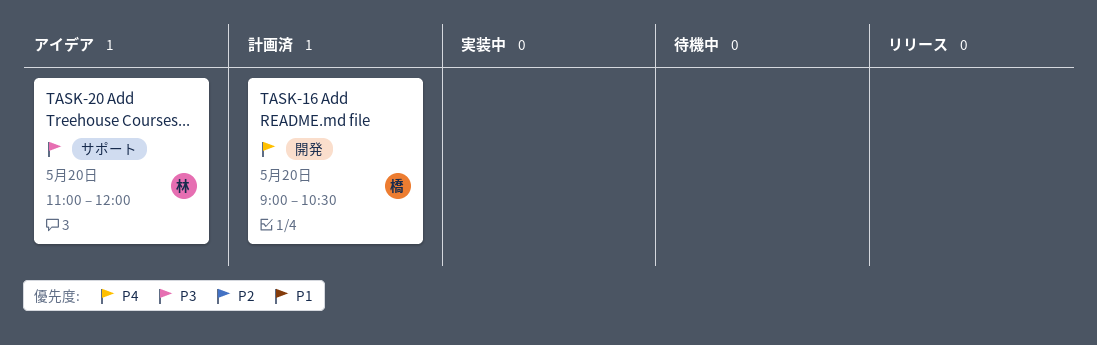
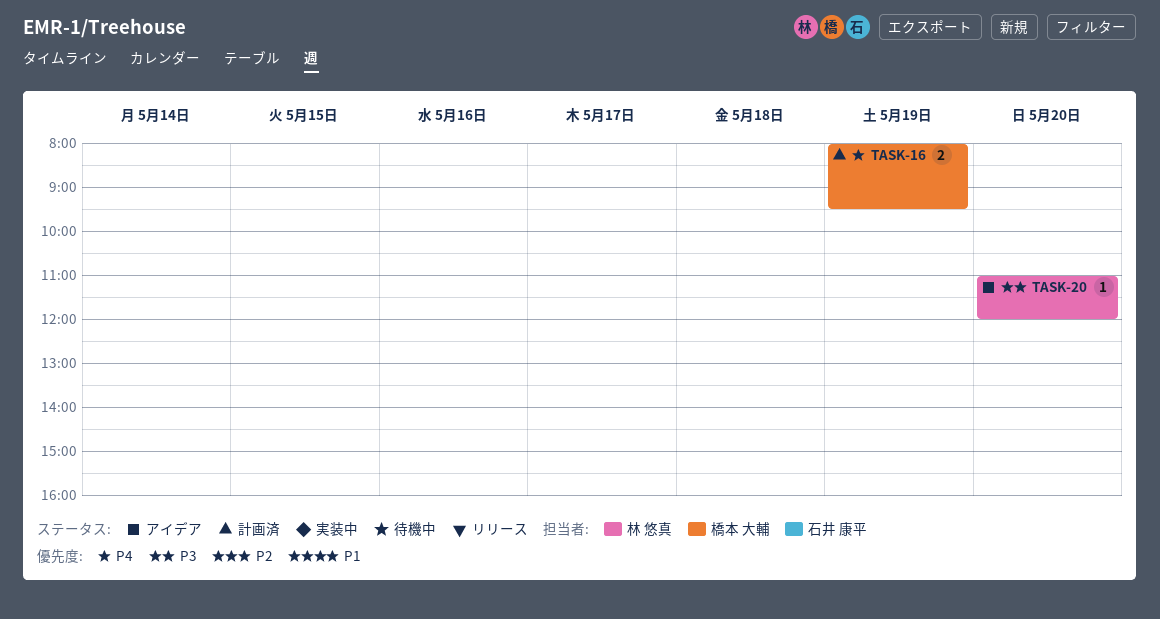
TASK-16, day: May 20 -> May 19
TASK-16, begins: 09:00 -> 08:00
TASK-16, ends: 10:30 -> 09:30

